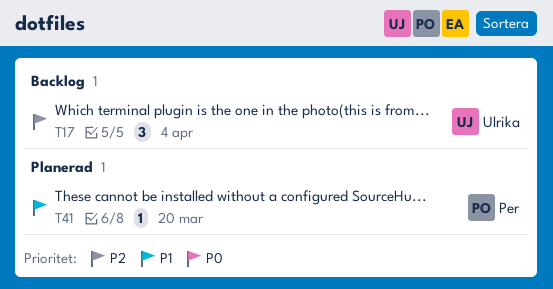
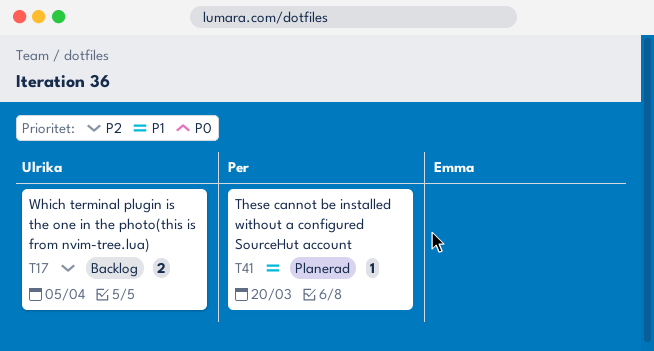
T17, estimate: 3 -> 2
T17, due: Apr 4 -> Apr 5

